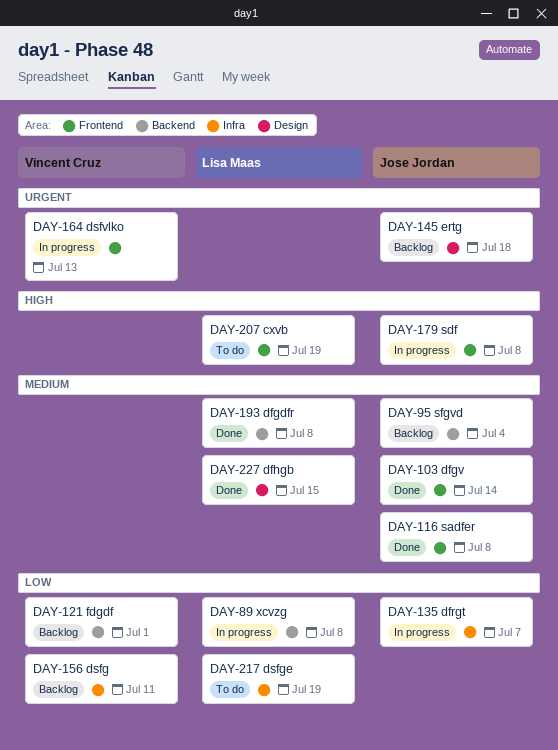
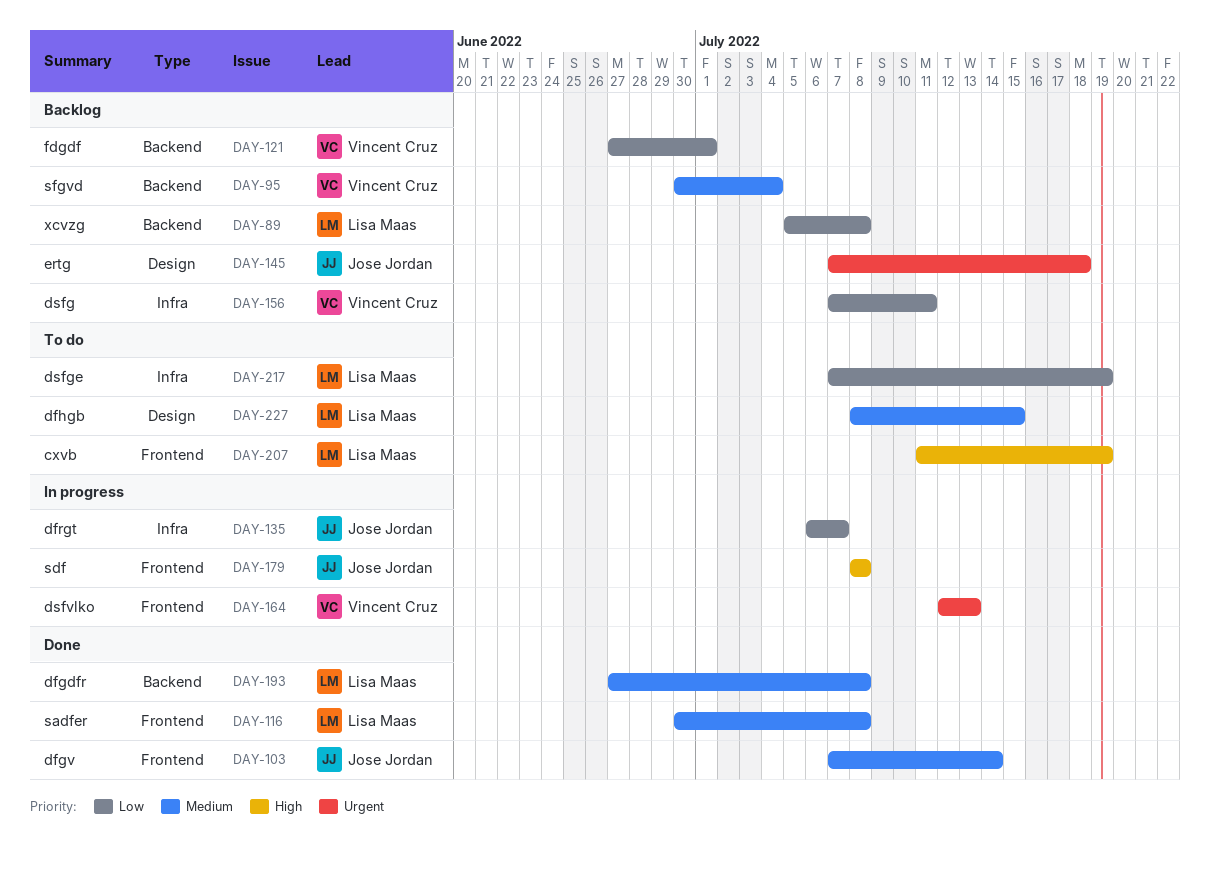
DAY-89, status: In progress -> Backlog
DAY-95, owner: Jose Jordan -> Vincent Cruz
DAY-116, owner: Jose Jordan -> Lisa Maas
DAY-227, status: Done -> To do

